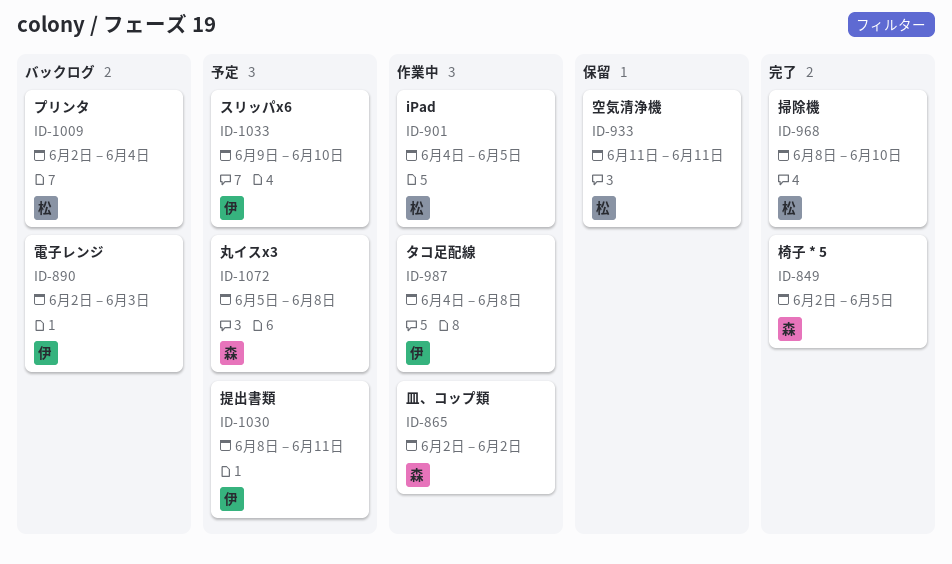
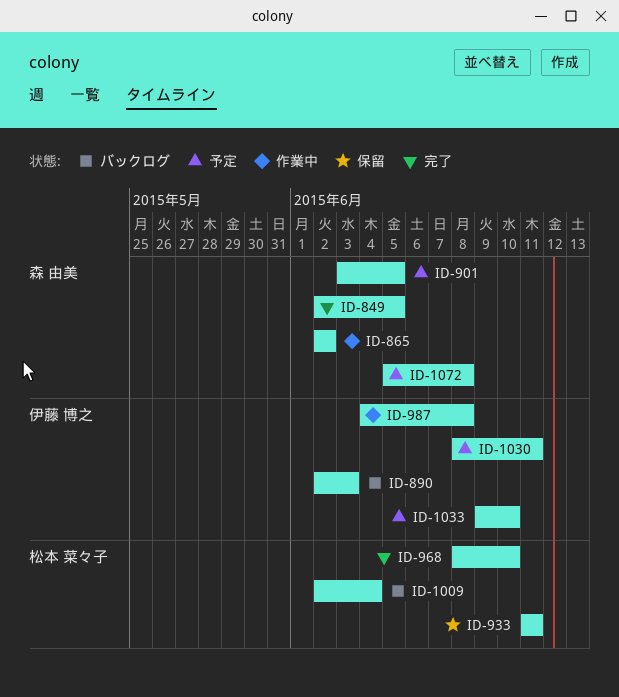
ID-901, status: 作業中 -> 予定
ID-901, owner: 松本 菜々子 -> 森 由美
ID-901, start: Jun 4 -> Jun 3

